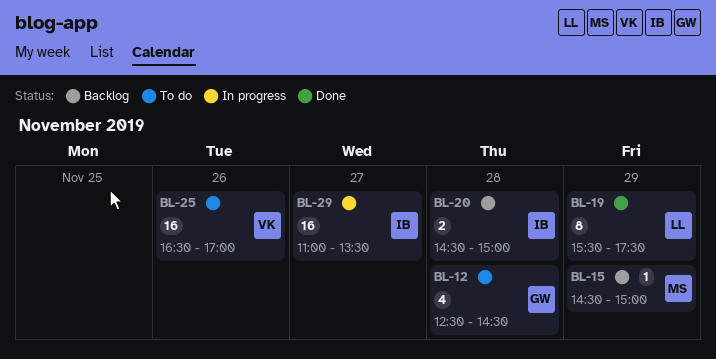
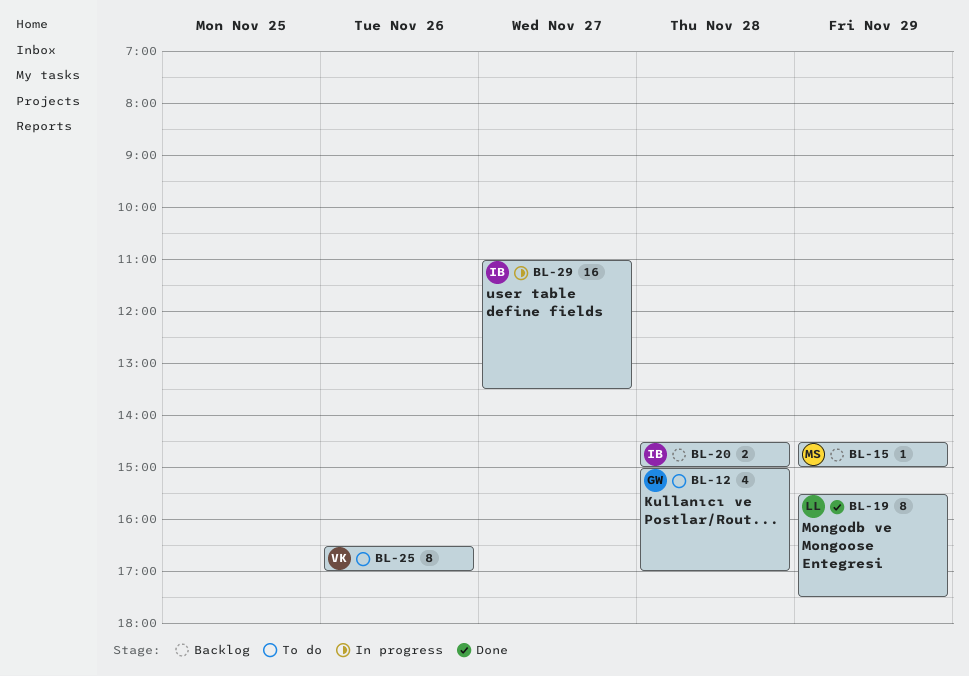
BL-12, begins: 12:30 -> 15:00
BL-12, ends: 14:30 -> 17:00
BL-25, estimate: 16 -> 8

